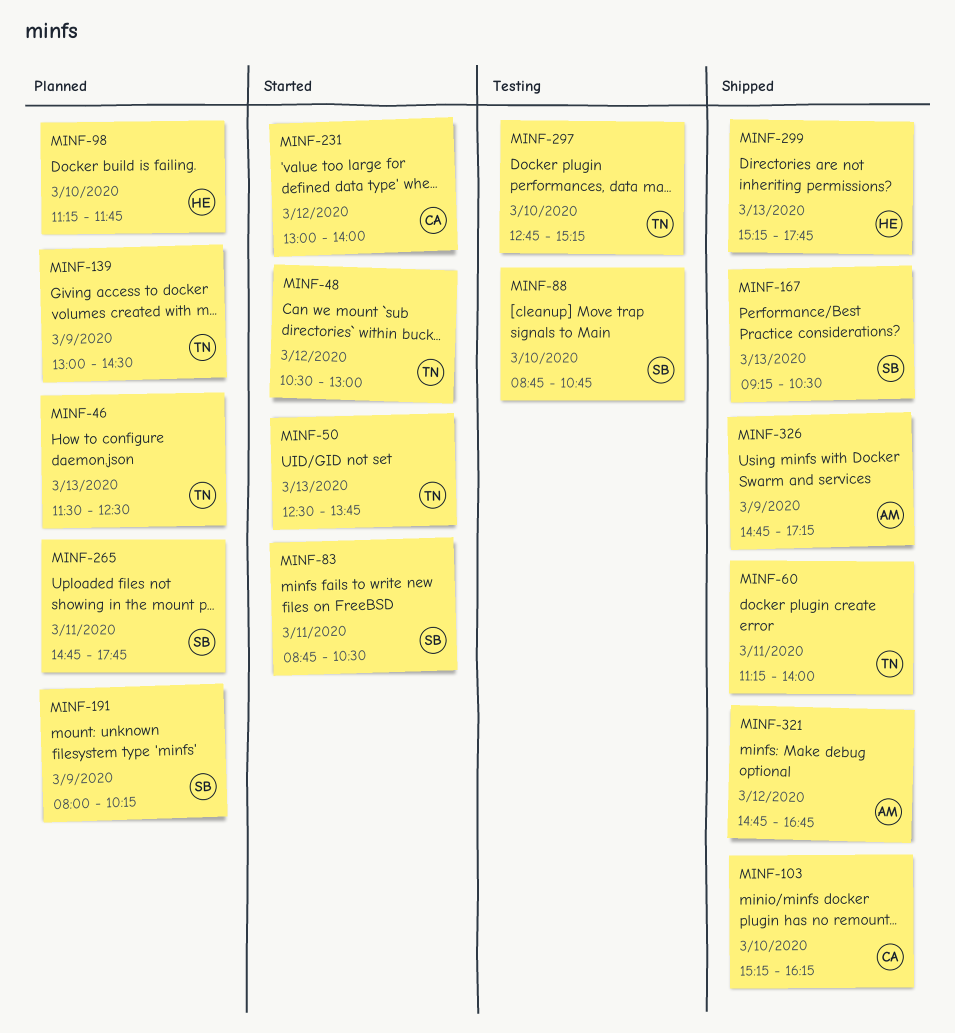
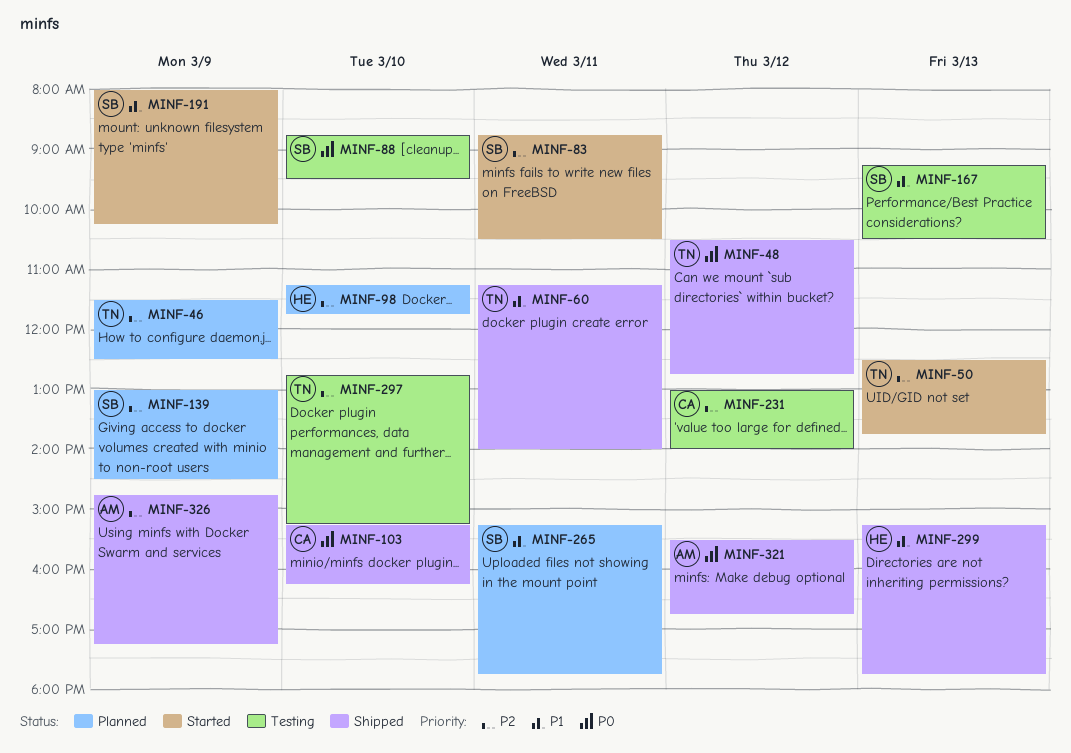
MINF-46, day: Mar 13 -> Mar 9
MINF-48, status: Started -> Shipped
MINF-48, ends: 13:00 -> 12:45
MINF-88, ends: 10:45 -> 09:30
MINF-139, owner: TN -> SB
MINF-167, status: Shipped -> Testing
MINF-191, status: Planned -> Started
MINF-231, status: Started -> Testing
MINF-265, begins: 14:45 -> 15:15
MINF-321, begins: 14:45 -> 15:30

